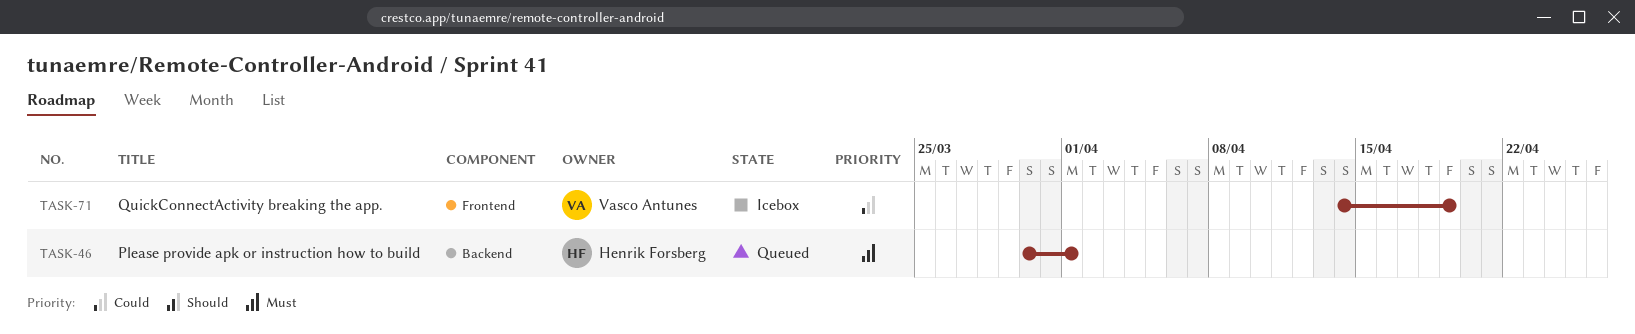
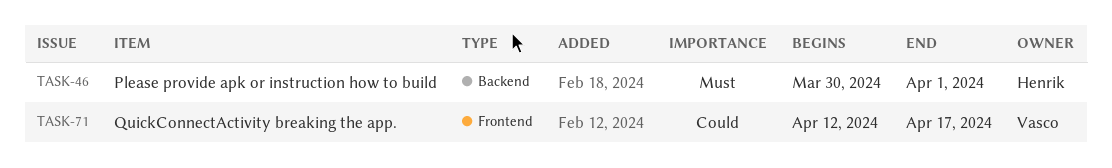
TASK-71, start: Apr 14 -> Apr 12
TASK-71, due: Apr 19 -> Apr 17

